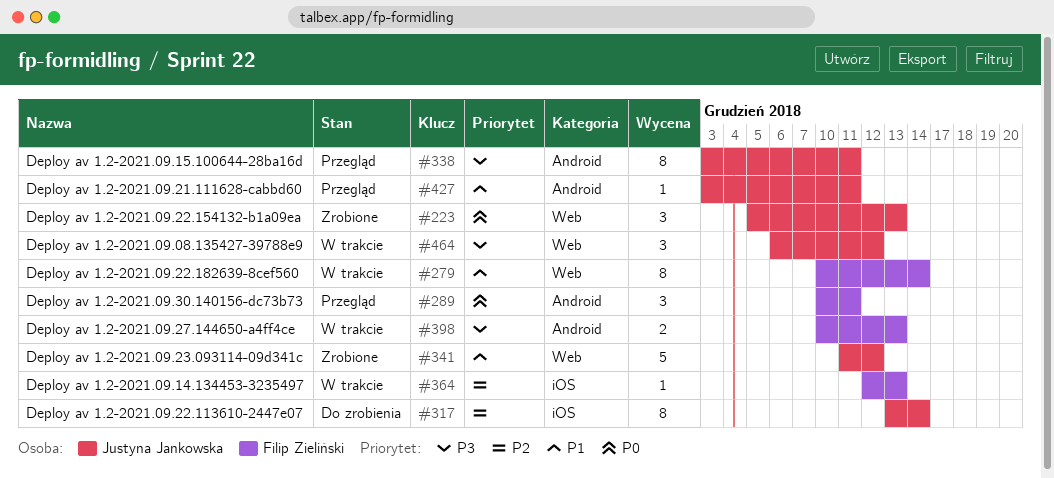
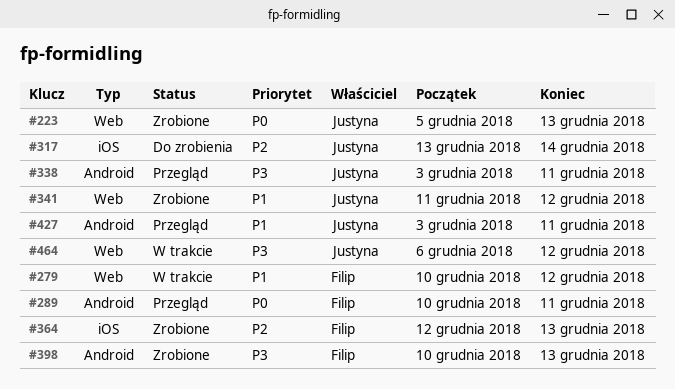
#279, due: Dec 14 -> Dec 12
#364, status: W trakcie -> Zrobione
#398, status: W trakcie -> Zrobione

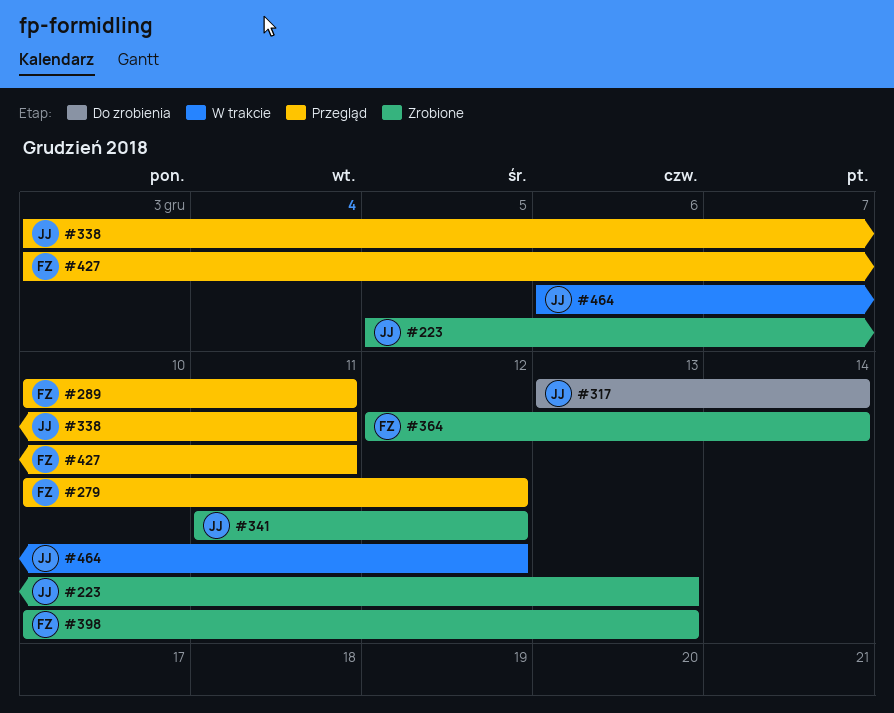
#279, status: W trakcie -> Przegląd
#364, due: Dec 13 -> Dec 14
#427, owner: Justyna -> Filip

